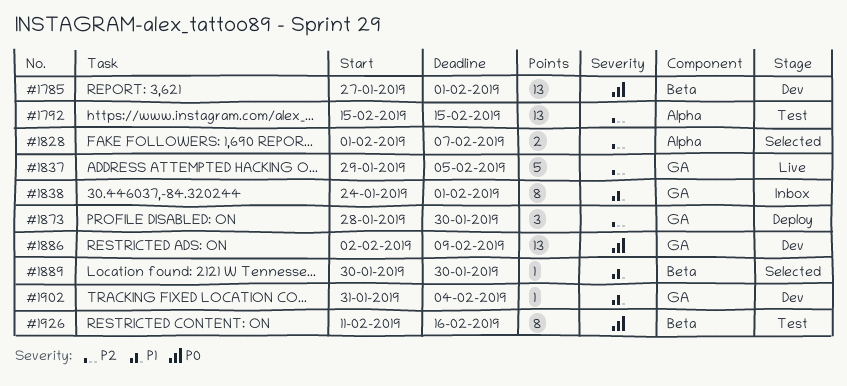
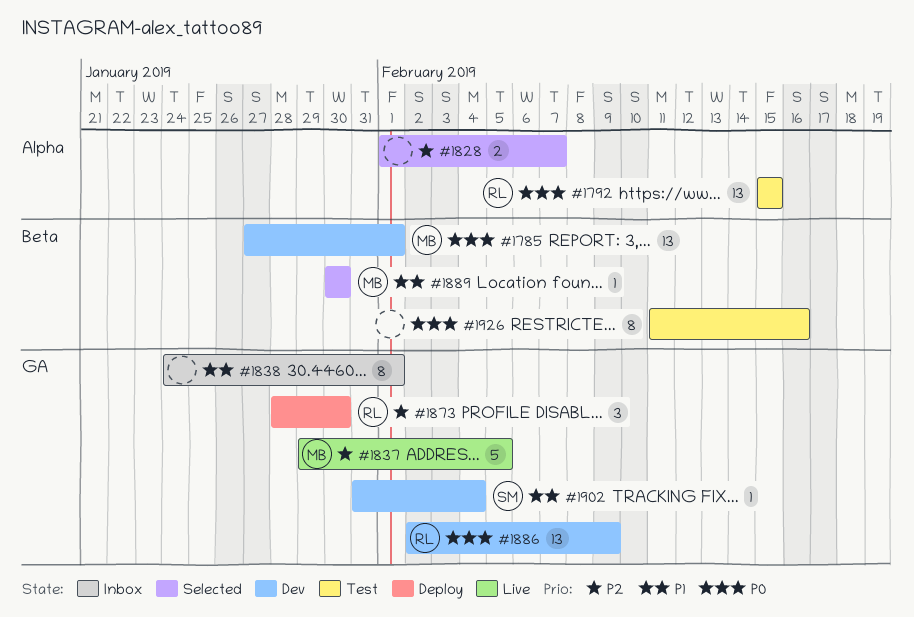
#1792, priority: P2 -> P0

